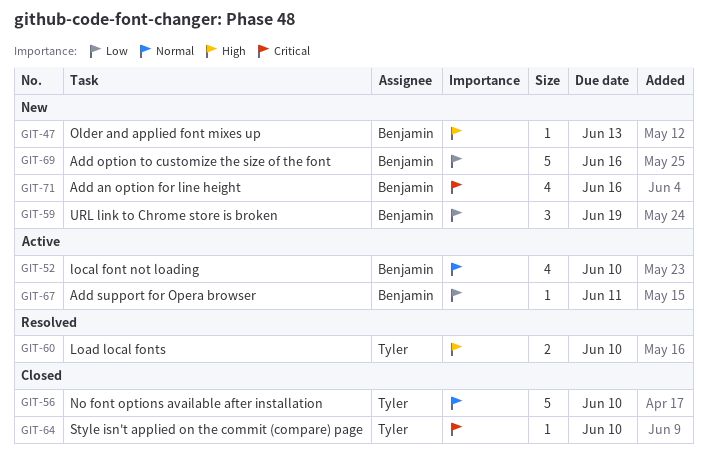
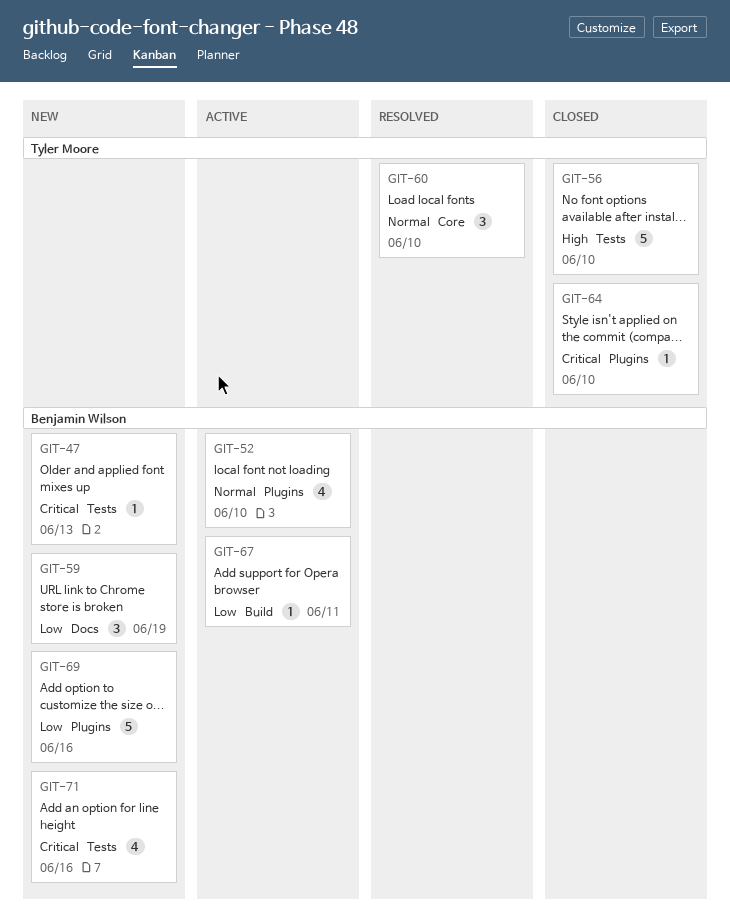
GIT-47, priority: High -> Critical
GIT-56, priority: Normal -> High
GIT-60, priority: High -> Normal
GIT-60, estimate: 2 -> 3

